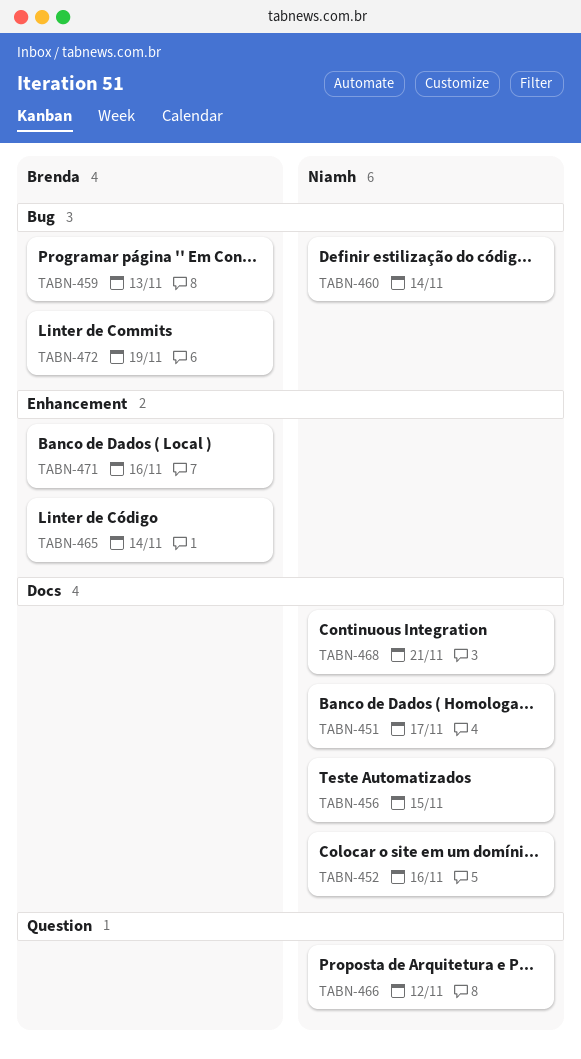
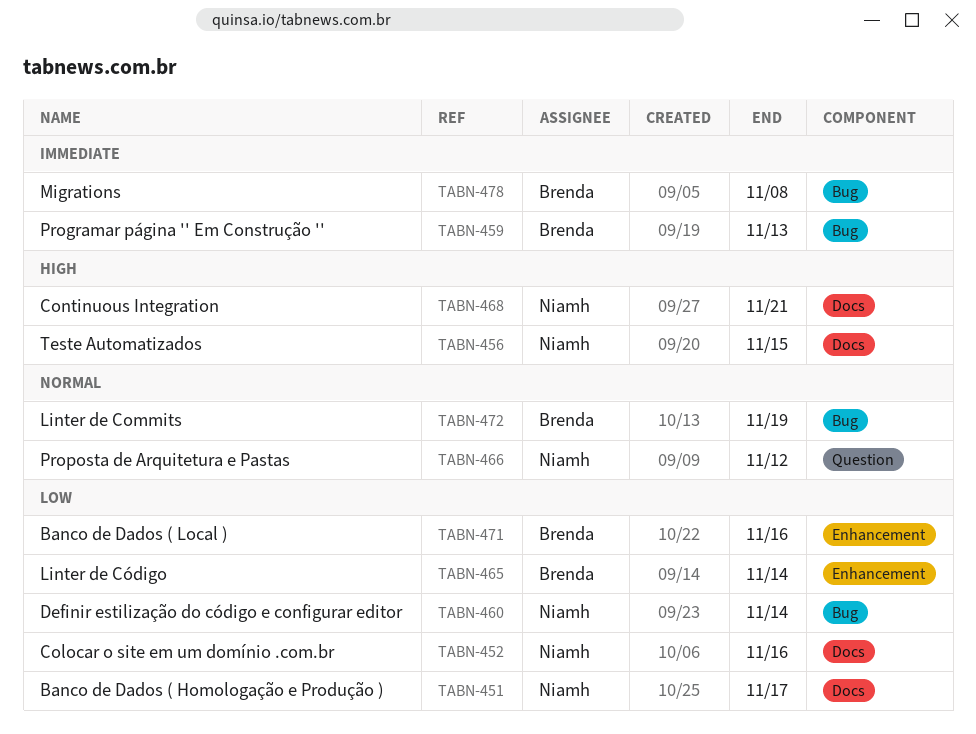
TABN-478: none -> present

